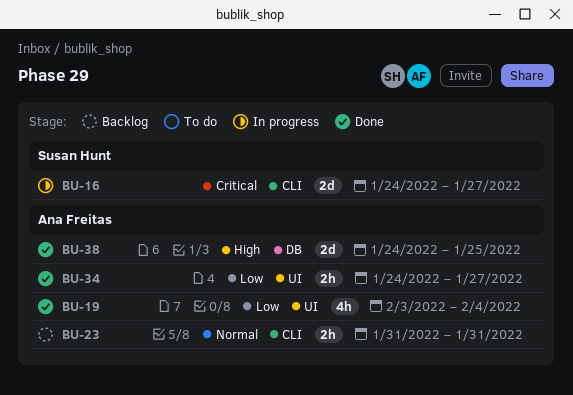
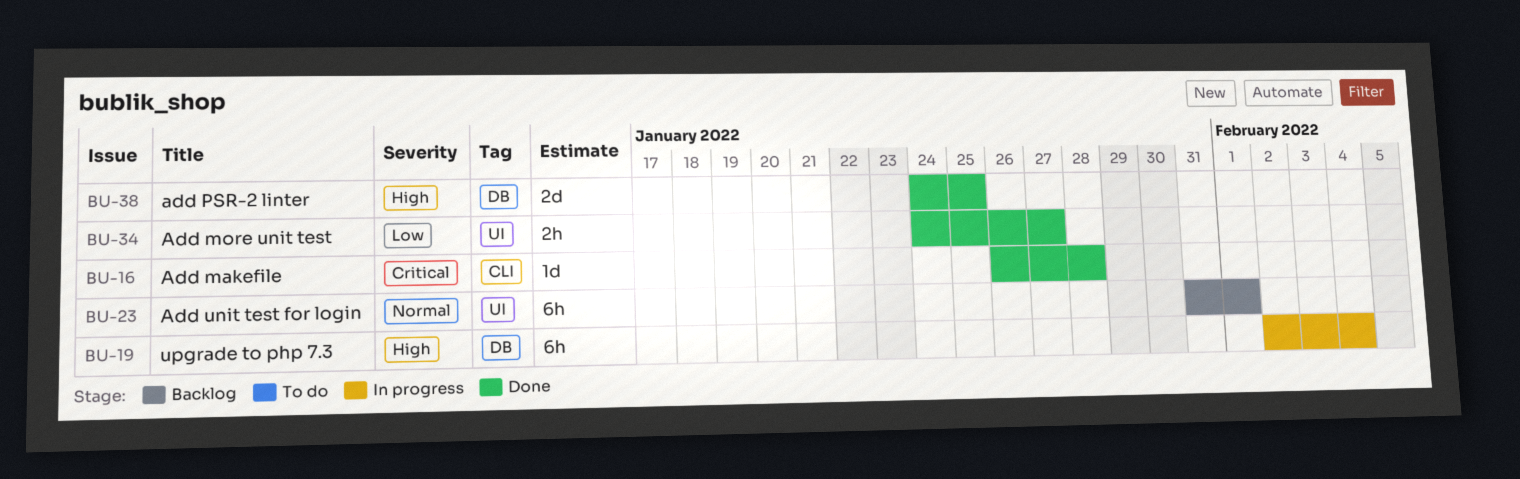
BU-16, status: In progress -> Done
BU-16, estimate: 2d -> 1d
BU-16, start: Jan 24 -> Jan 26
BU-16, due: Jan 27 -> Jan 28
BU-19, status: Done -> In progress
BU-19, priority: Low -> High
BU-19, label: UI -> DB
BU-19, estimate: 4h -> 6h
BU-19, start: Feb 3 -> Feb 2
BU-23, label: CLI -> UI
BU-23, estimate: 2h -> 6h
BU-23, due: Jan 31 -> Feb 1

